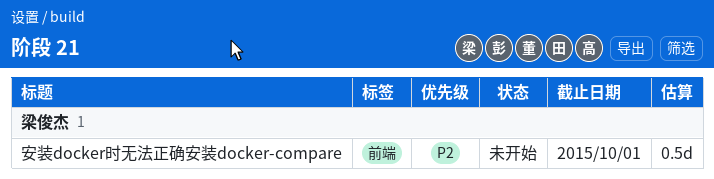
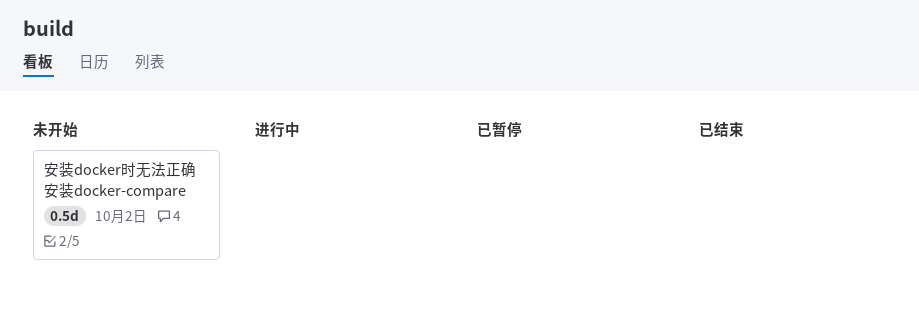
安装docker时无法正确安装docker-compare, due: Oct 1 -> Oct 2

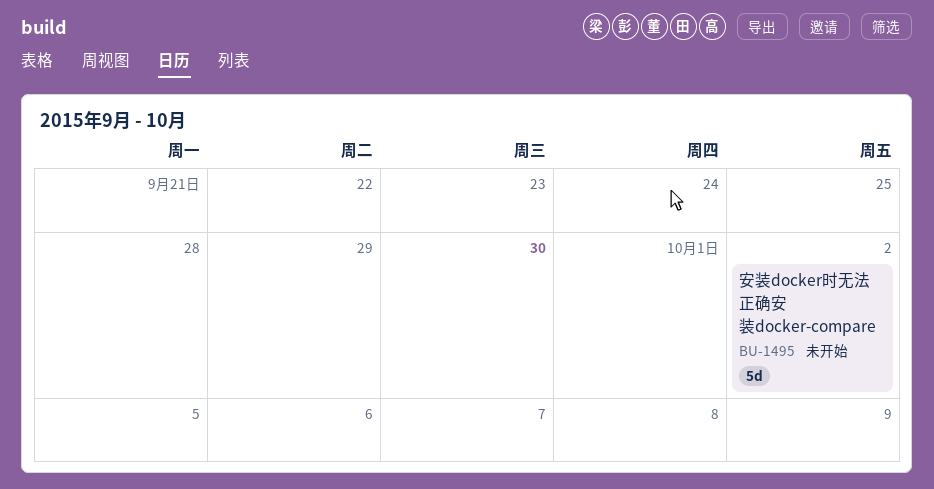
安装docker时无法正确安装docker-compare, estimate: 0.5d -> 5d

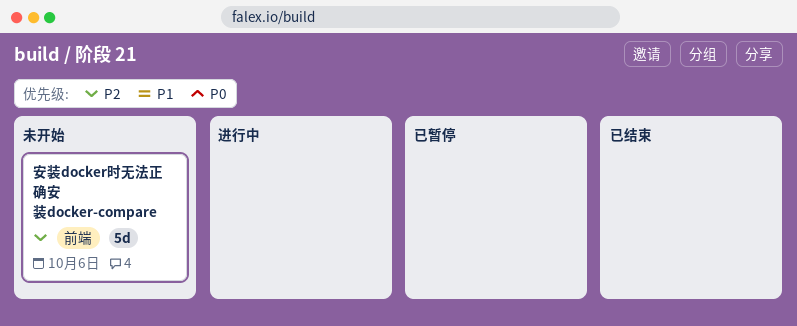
安装docker时无法正确安装docker-compare, due: Oct 2 -> Oct 6

